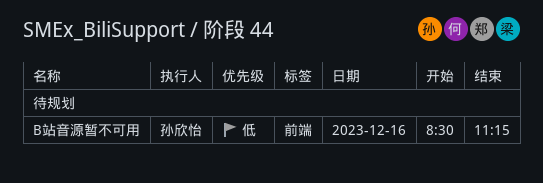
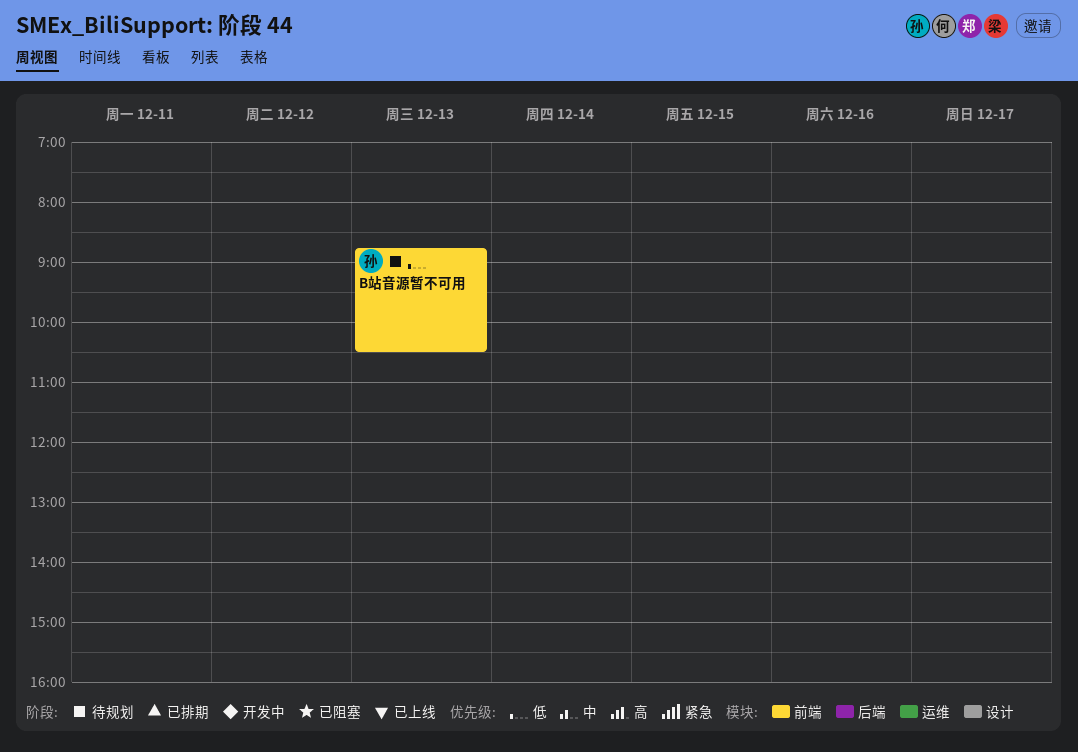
B站音源暂不可用, day: Dec 16 -> Dec 13
B站音源暂不可用, begins: 08:30 -> 08:45
B站音源暂不可用, ends: 11:15 -> 10:30

